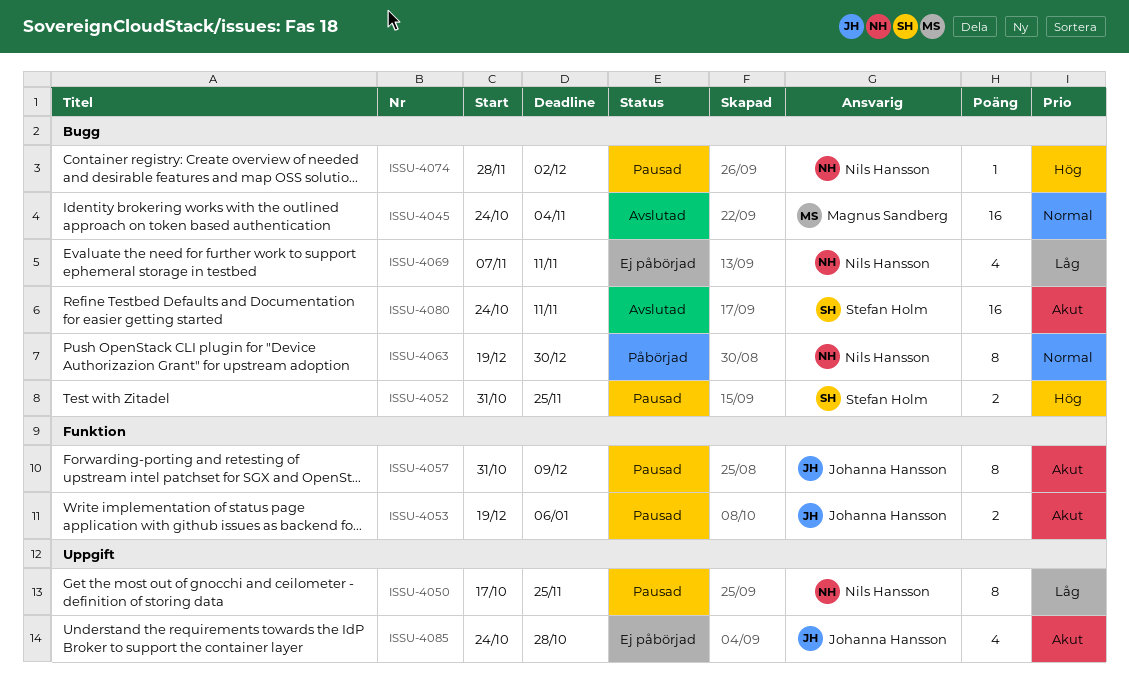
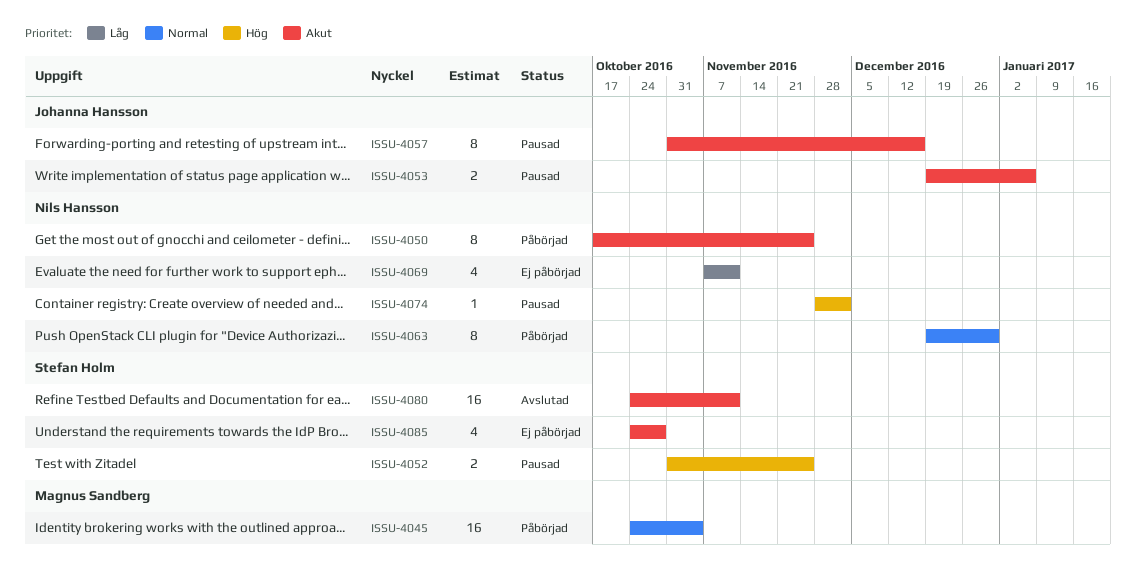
ISSU-4045, status: Avslutad -> Påbörjad
ISSU-4050, status: Pausad -> Påbörjad
ISSU-4050, priority: Låg -> Akut
ISSU-4057, due: Dec 9 -> Dec 16
ISSU-4085, owner: Johanna Hansson -> Stefan Holm

